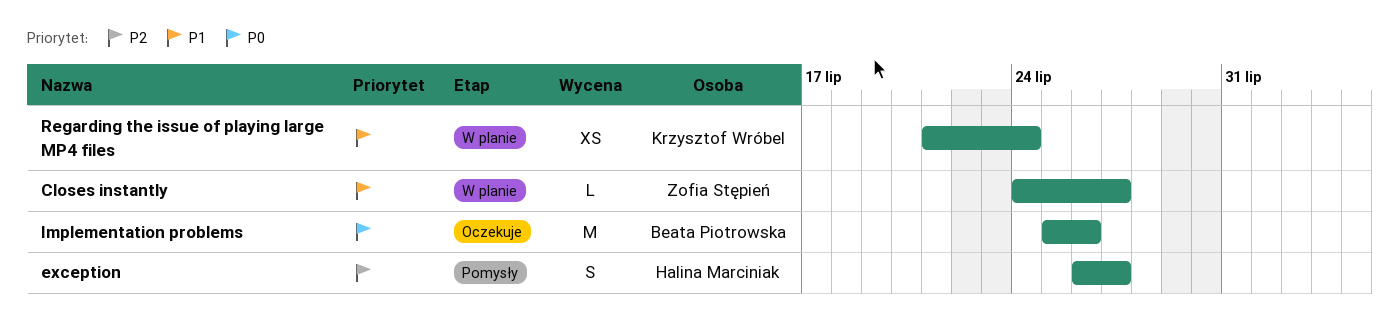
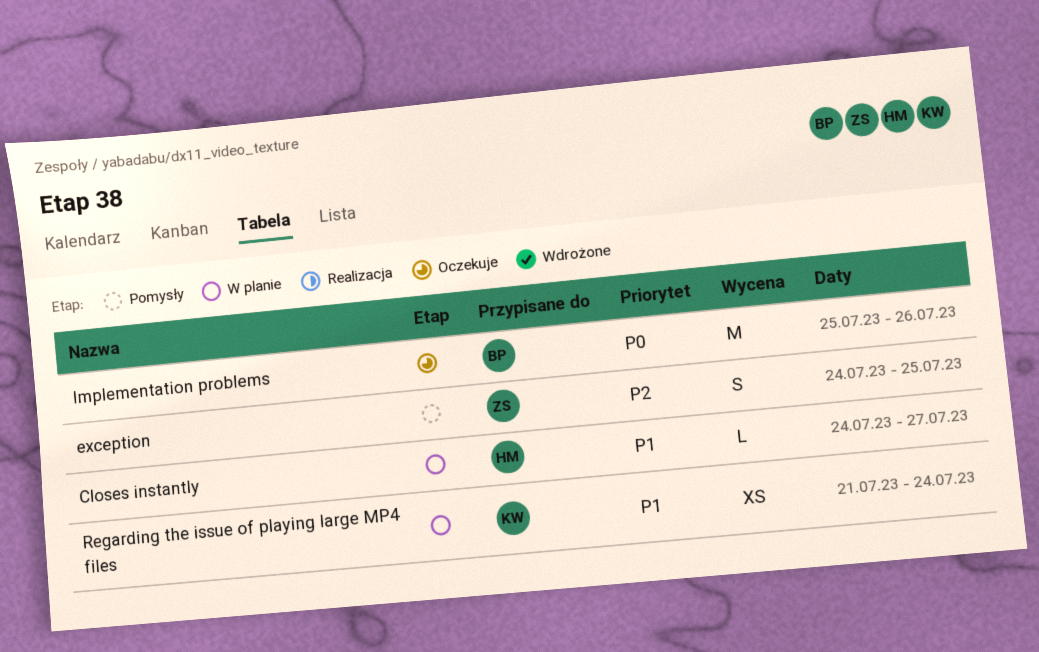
Closes instantly, owner: Zofia Stępień -> Halina Marciniak
exception, owner: Halina Marciniak -> Zofia Stępień
exception, start: Jul 26 -> Jul 24
exception, due: Jul 27 -> Jul 25

